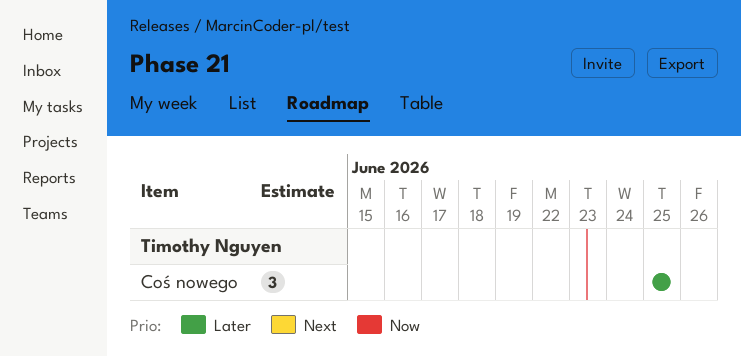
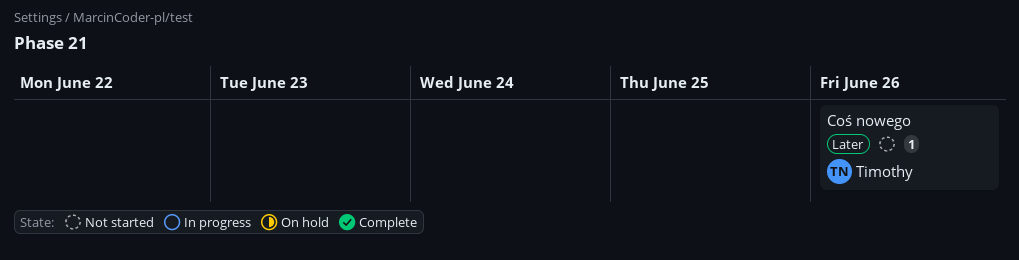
Coś nowego, estimate: 3 -> 1
Coś nowego, due: Jun 25 -> Jun 26

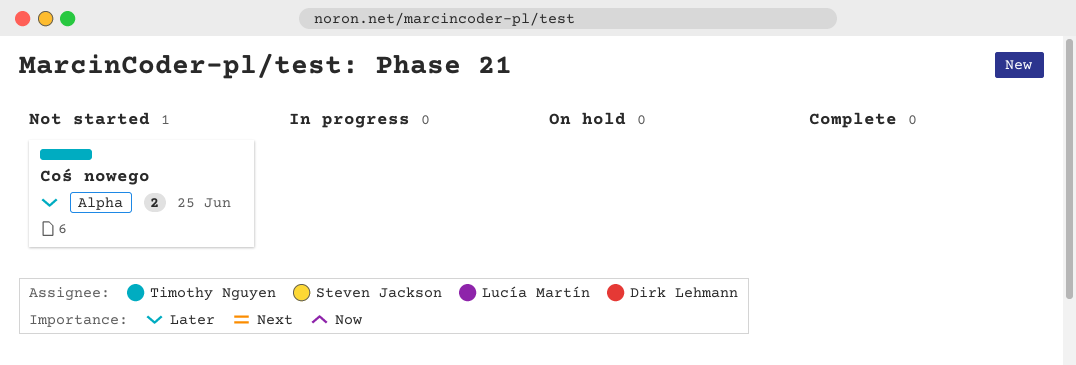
Coś nowego, estimate: 1 -> 2
Coś nowego, due: Jun 26 -> Jun 25

